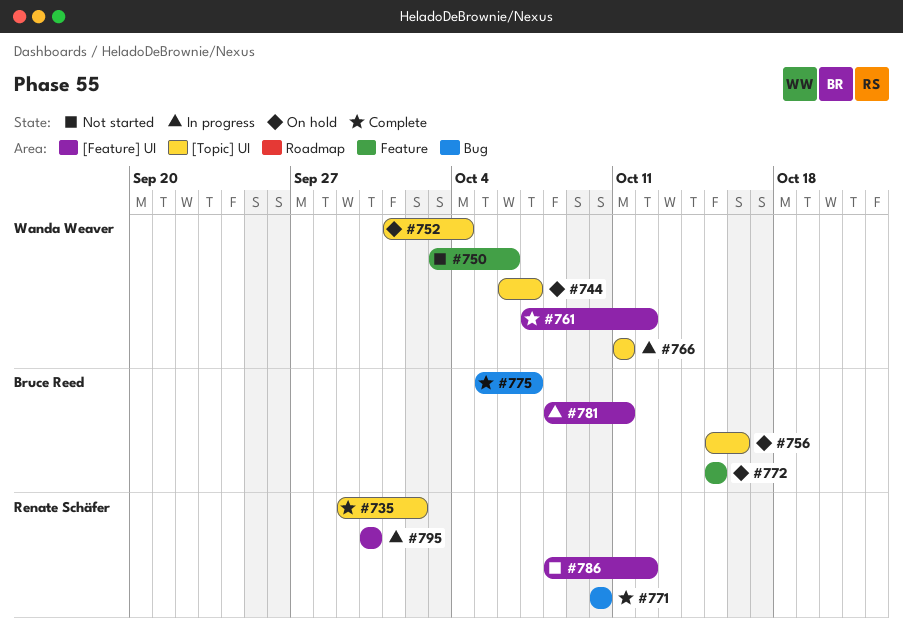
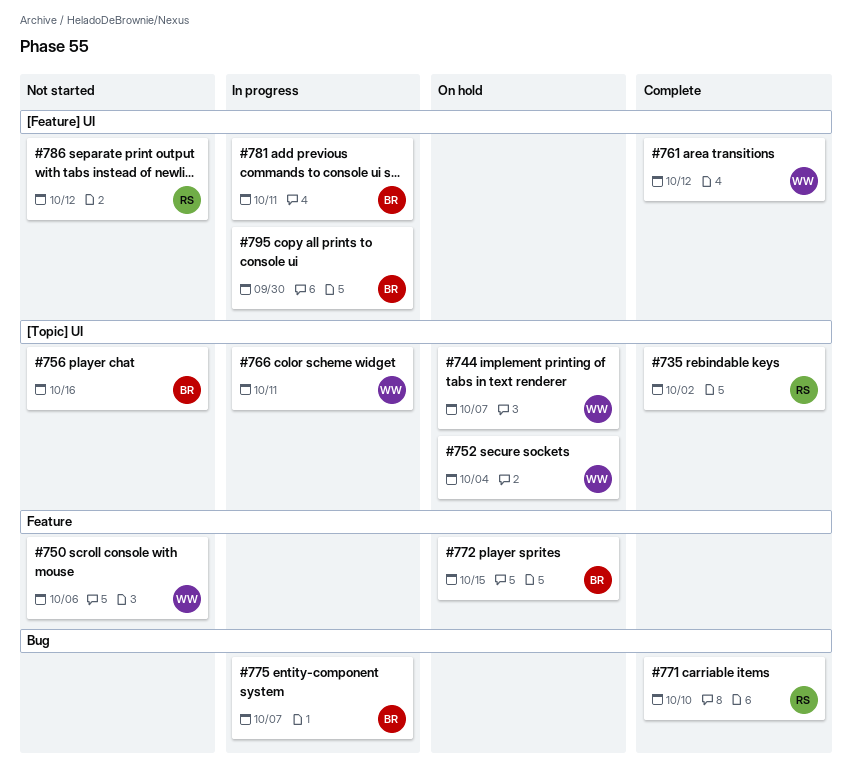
#756, status: On hold -> Not started
#775, status: Complete -> In progress
#795, owner: Renate Schäfer -> Bruce Reed

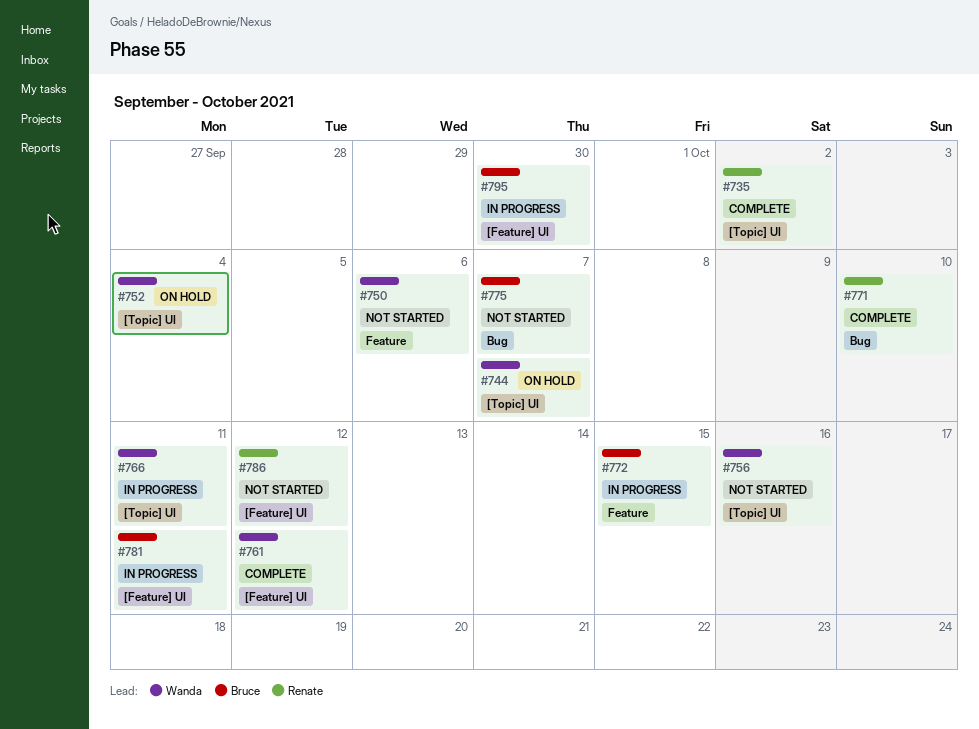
#756, owner: Bruce -> Wanda
#772, status: On hold -> In progress
#775, status: In progress -> Not started

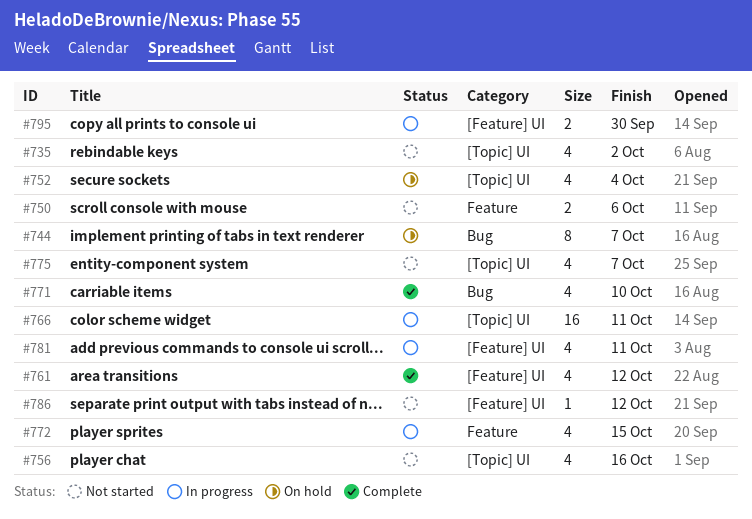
#735, status: Complete -> Not started
#744, label: [Topic] UI -> Bug
#775, label: Bug -> [Topic] UI

